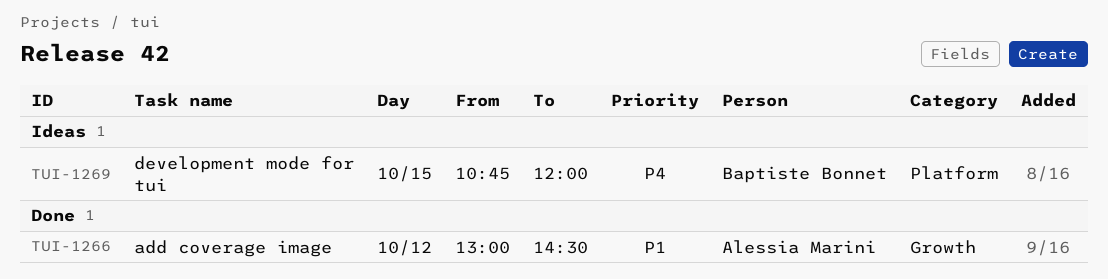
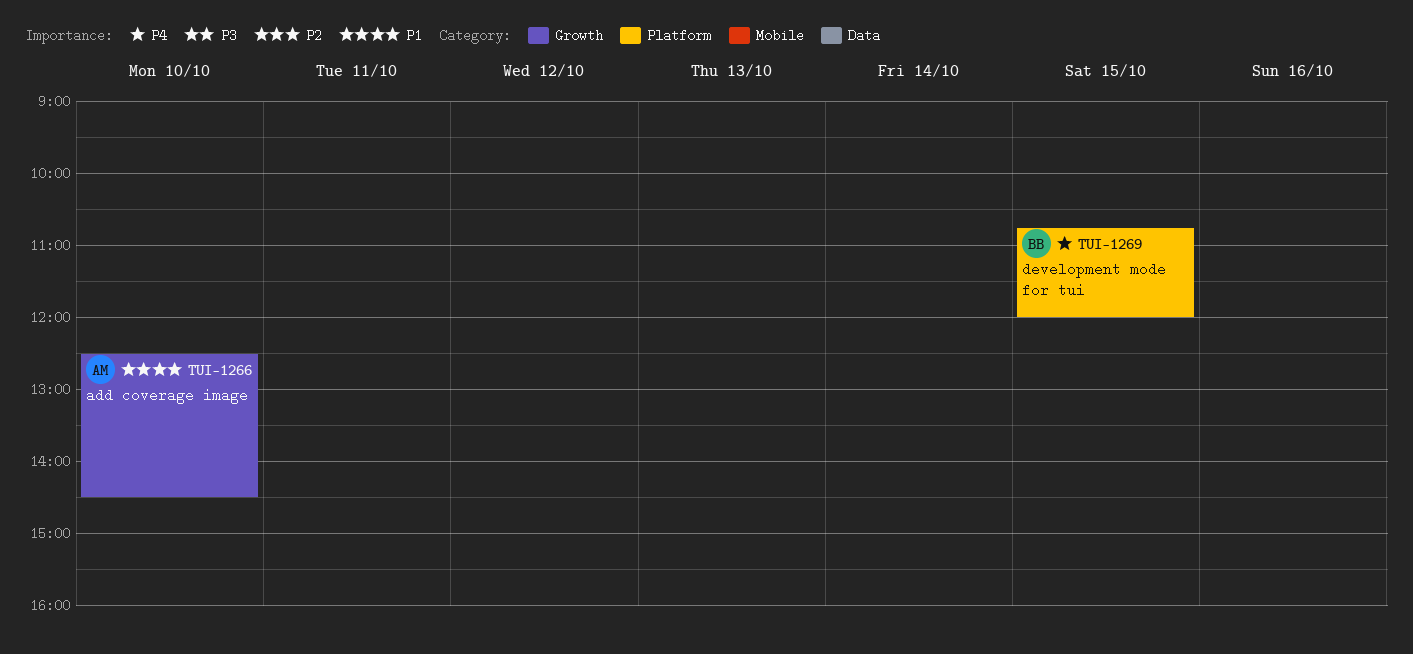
TUI-1266, day: Oct 12 -> Oct 10
TUI-1266, begins: 13:00 -> 12:30

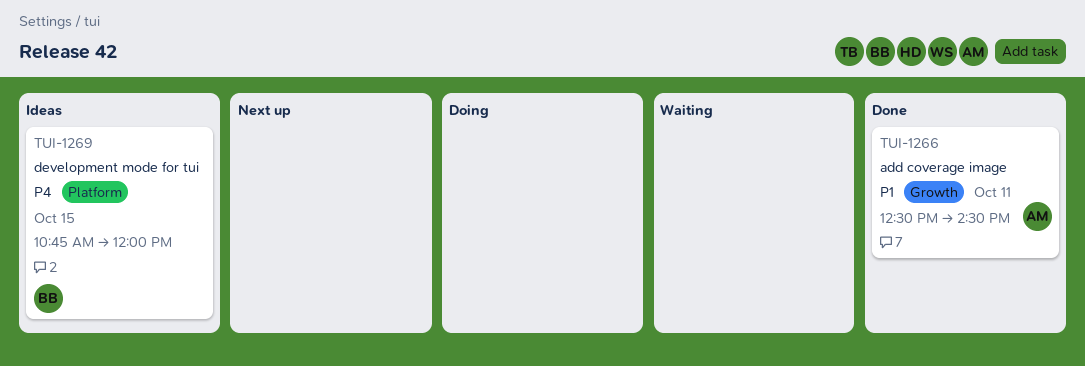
TUI-1266, day: Oct 10 -> Oct 11

